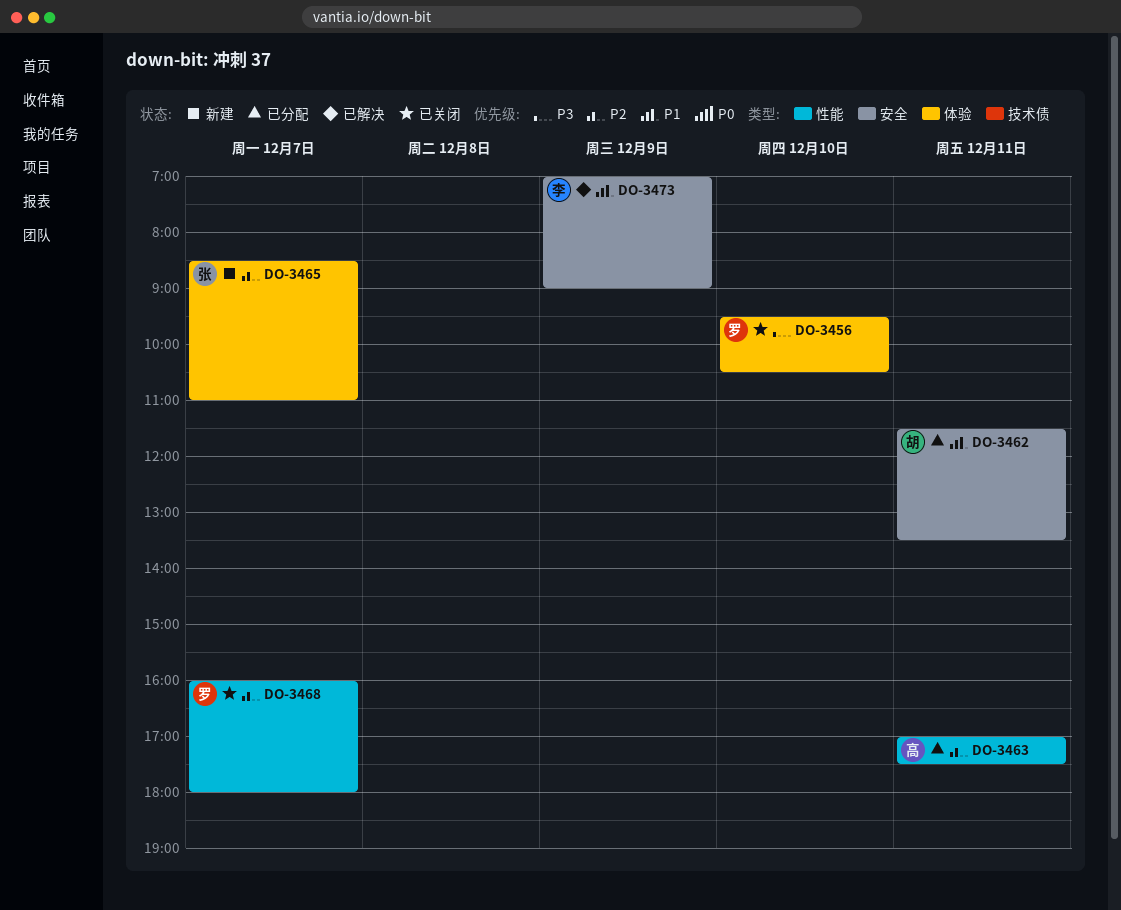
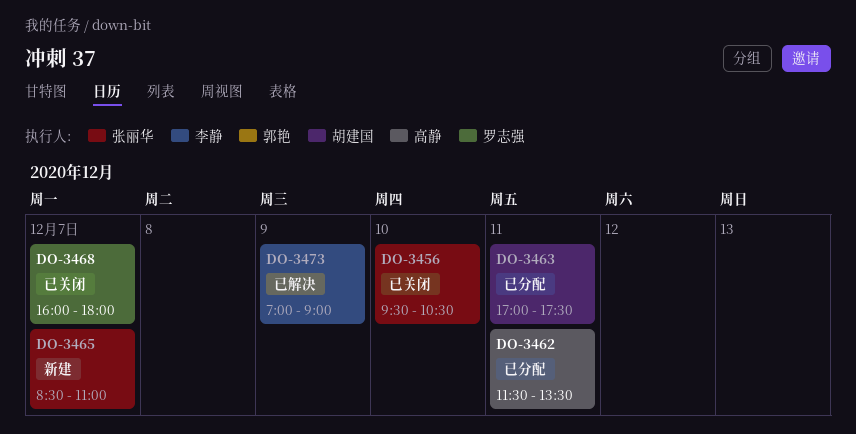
DO-3456, owner: 罗志强 -> 张丽华
DO-3462, owner: 胡建国 -> 高静
DO-3463, owner: 高静 -> 胡建国

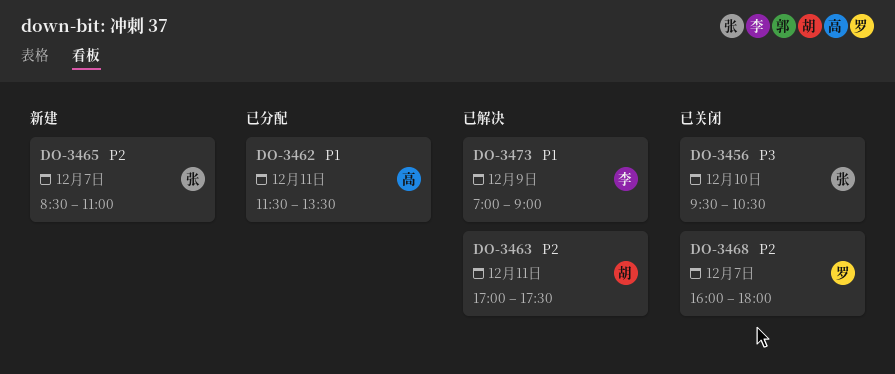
DO-3463, status: 已分配 -> 已解决

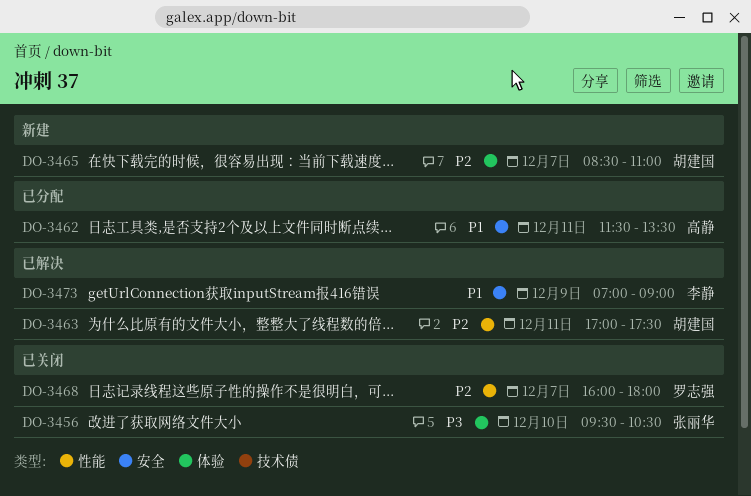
DO-3465, owner: 张丽华 -> 胡建国

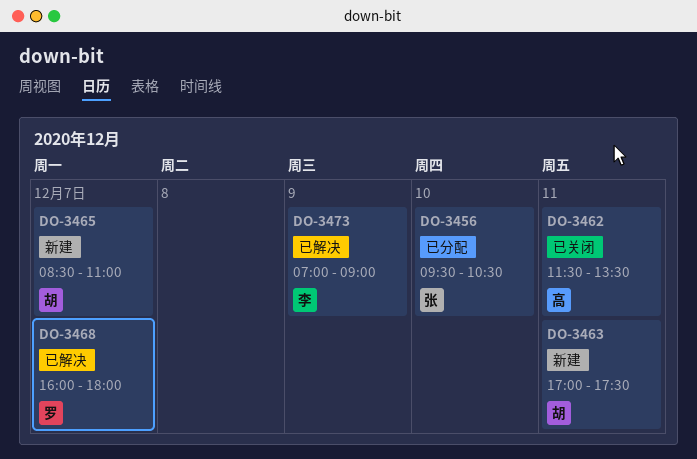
DO-3456, status: 已关闭 -> 已分配
DO-3462, status: 已分配 -> 已关闭
DO-3463, status: 已解决 -> 新建
DO-3468, status: 已关闭 -> 已解决

